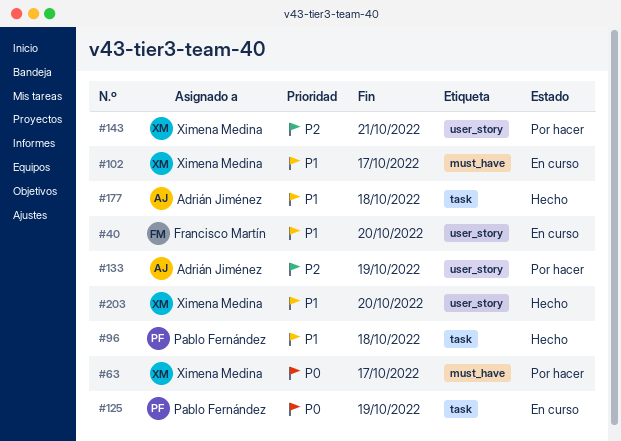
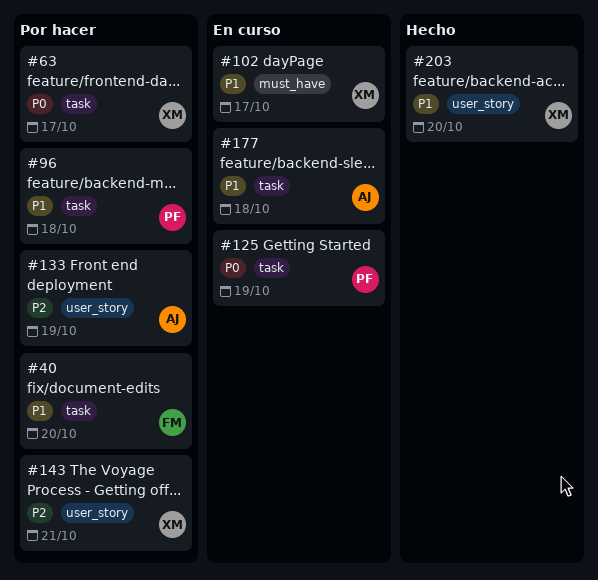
#40, status: En curso -> Por hacer
#40, label: user_story -> task
#63, label: must_have -> task
#96, status: Hecho -> Por hacer
#177, status: Hecho -> En curso

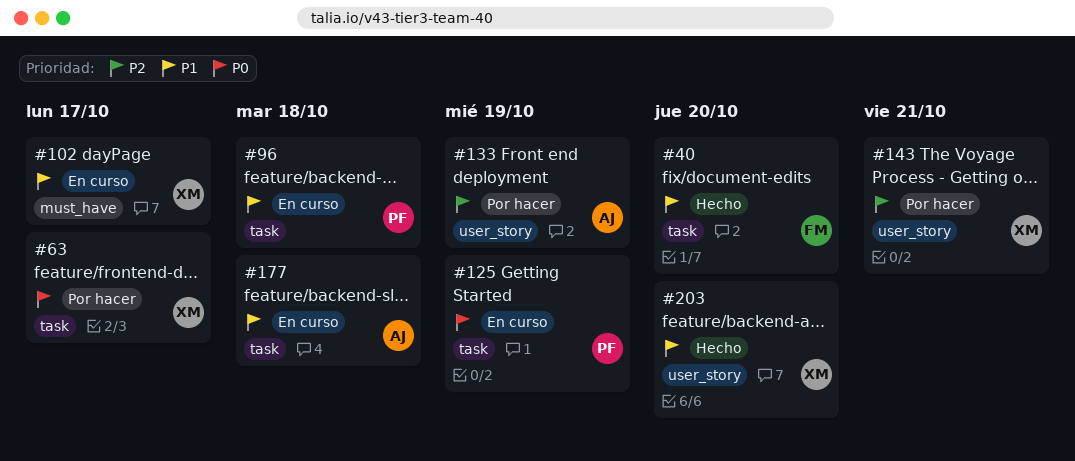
#40, status: Por hacer -> Hecho
#96, status: Por hacer -> En curso

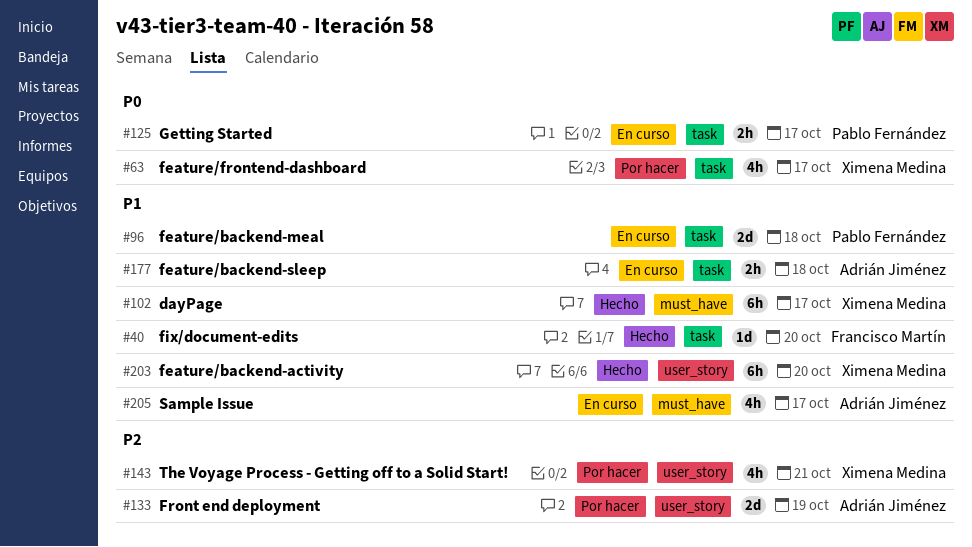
#102, status: En curso -> Hecho
#125, due: Oct 19 -> Oct 17
#205: none -> present

